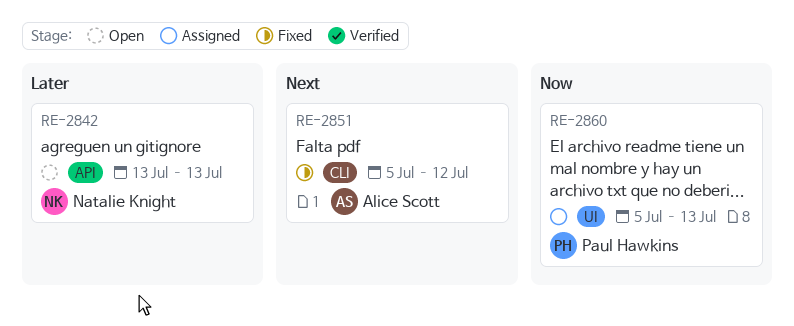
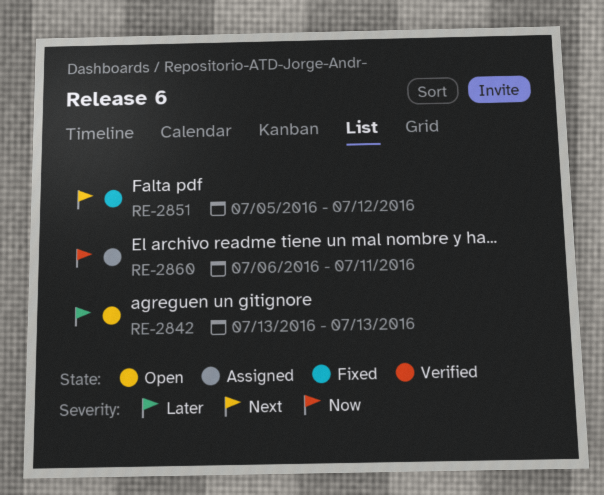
RE-2860, start: Jul 5 -> Jul 6
RE-2860, due: Jul 13 -> Jul 11

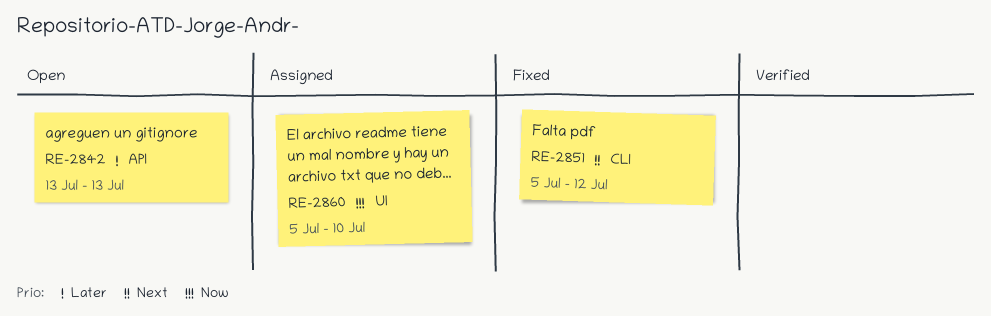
RE-2860, start: Jul 6 -> Jul 5
RE-2860, due: Jul 11 -> Jul 10

